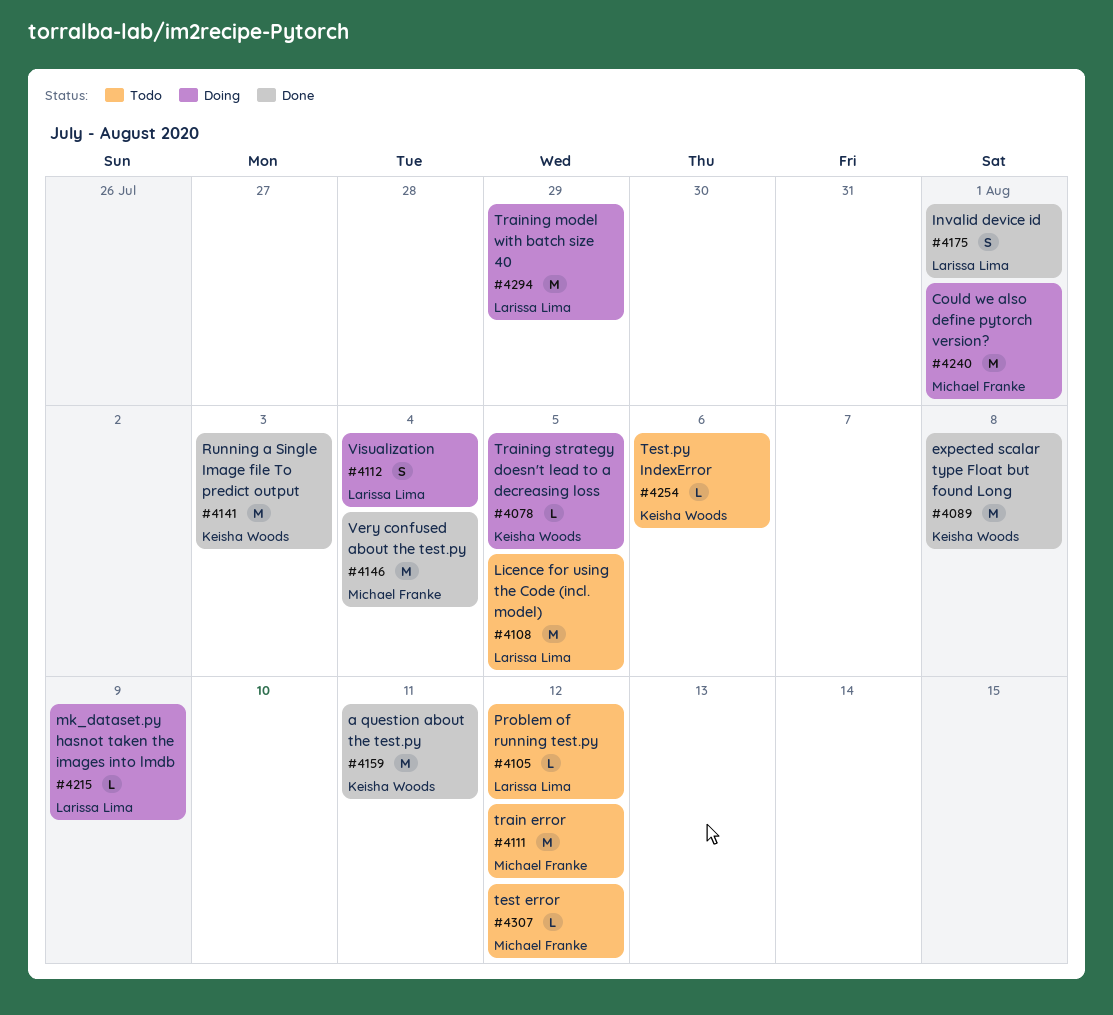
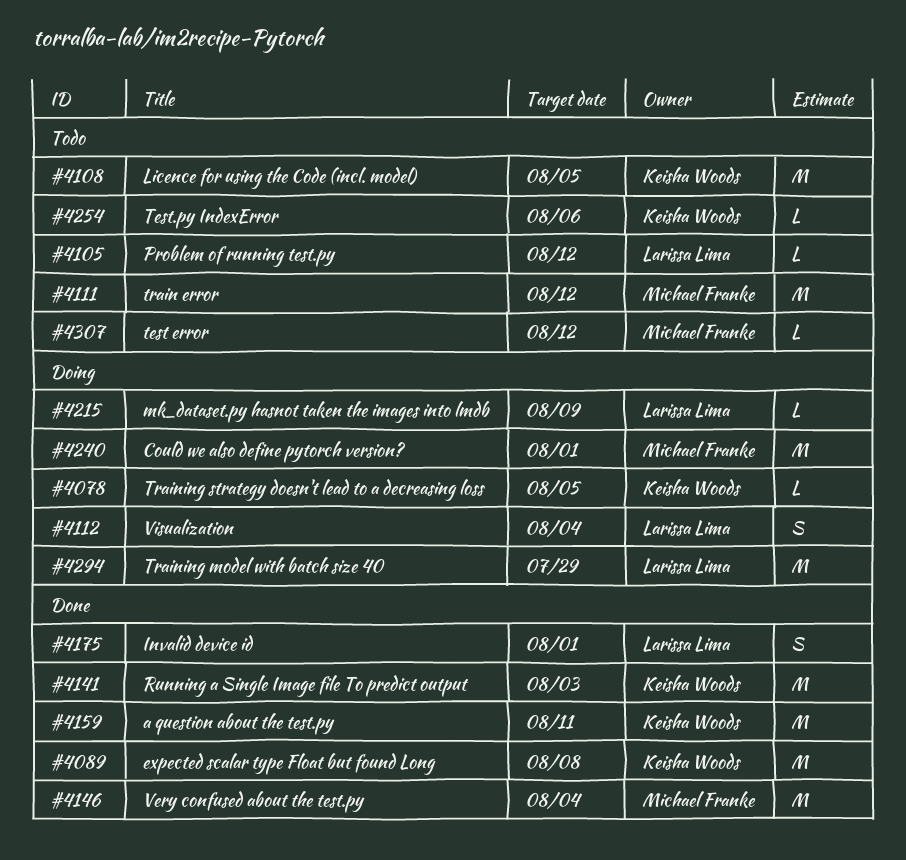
#4108, owner: Larissa Lima -> Keisha Woods

